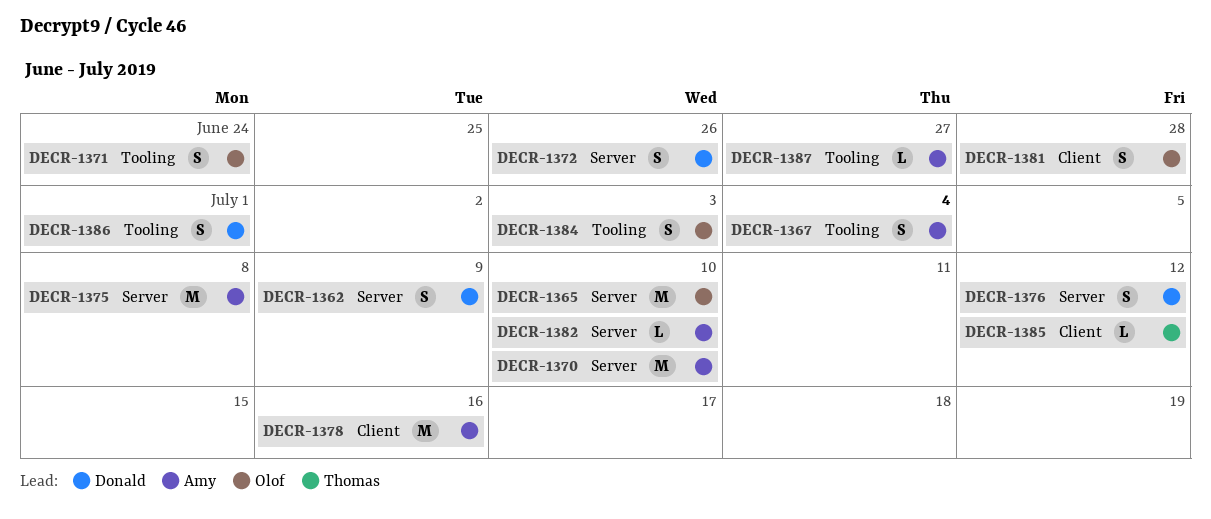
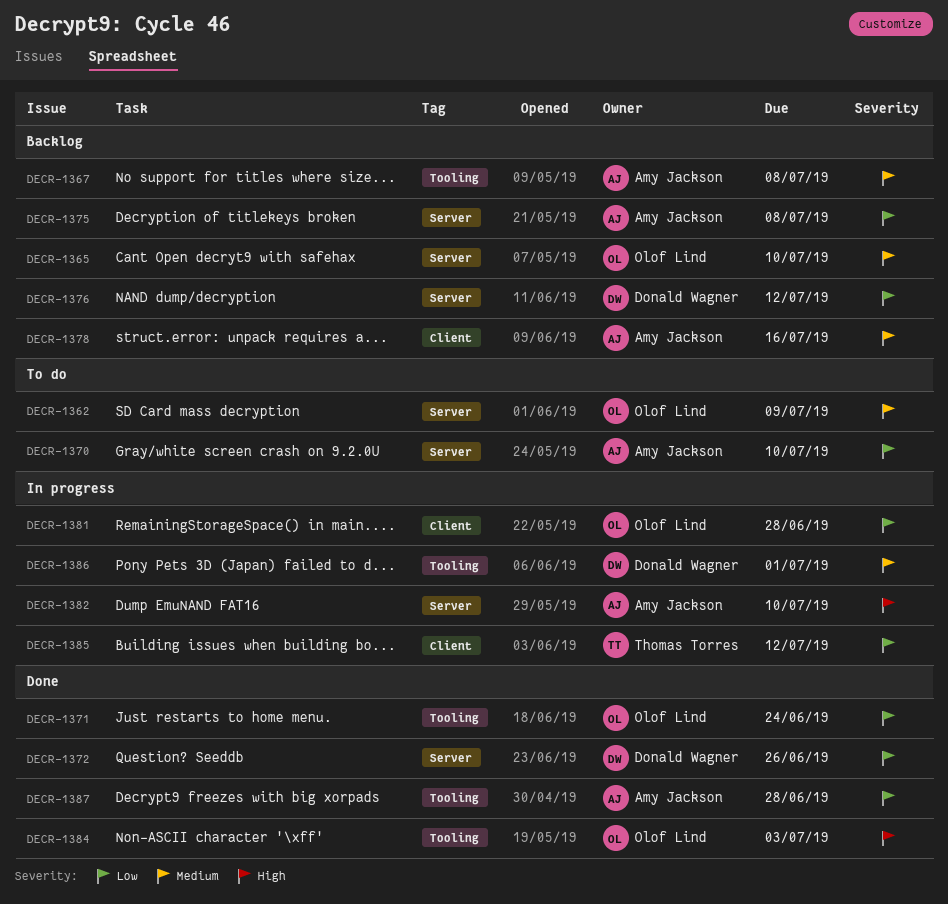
DECR-1362, owner: Donald Wagner -> Olof Lind
DECR-1367, due: Jul 4 -> Jul 8
DECR-1387, due: Jun 27 -> Jun 28

